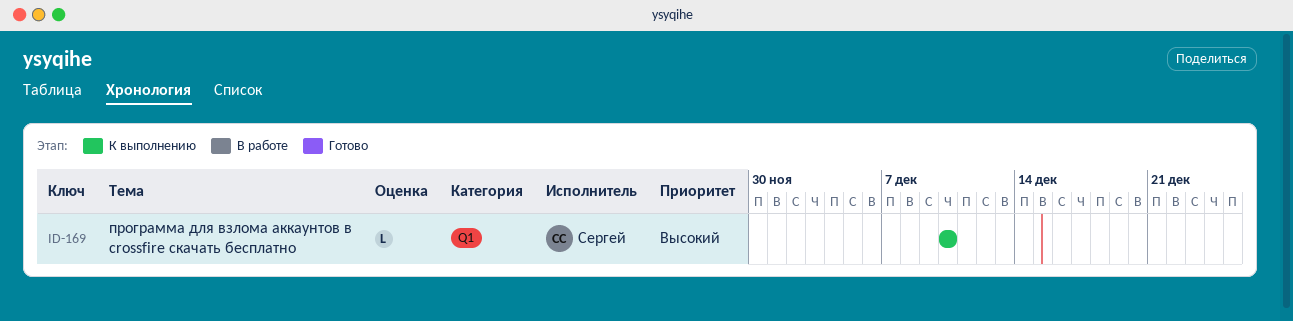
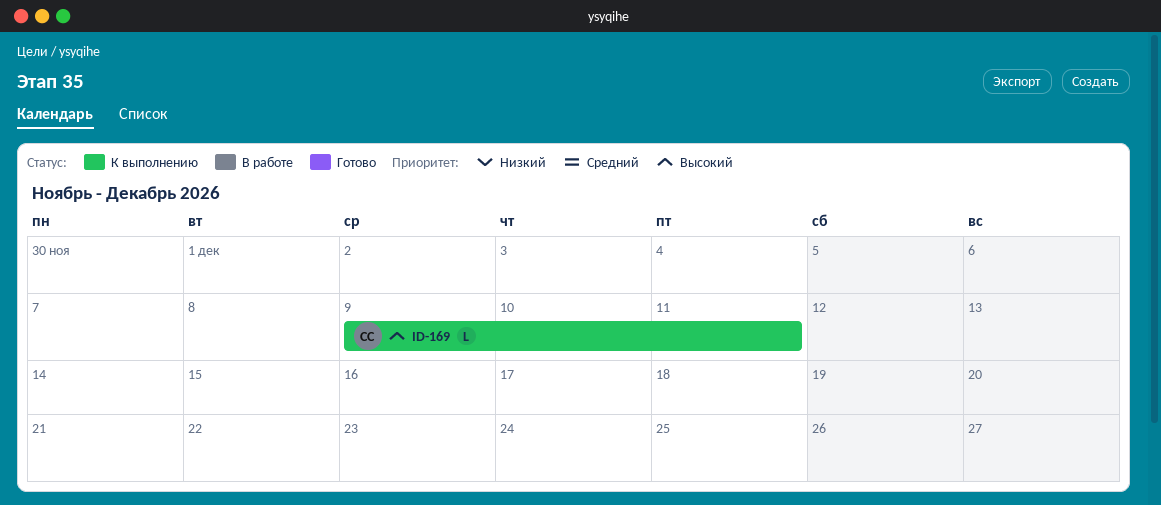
ID-169, start: Dec 10 -> Dec 9
ID-169, due: Dec 10 -> Dec 11

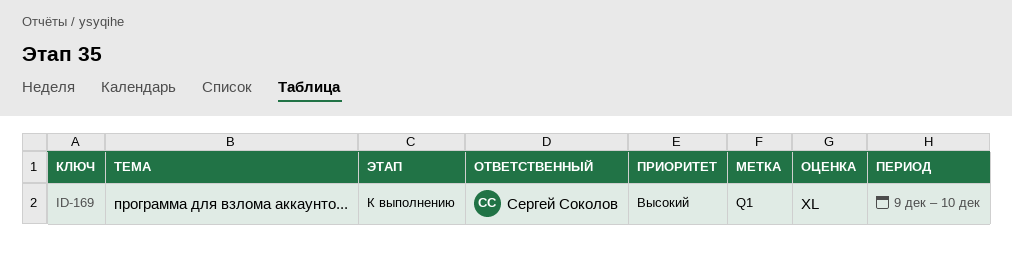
ID-169, estimate: L -> XL
ID-169, due: Dec 11 -> Dec 10

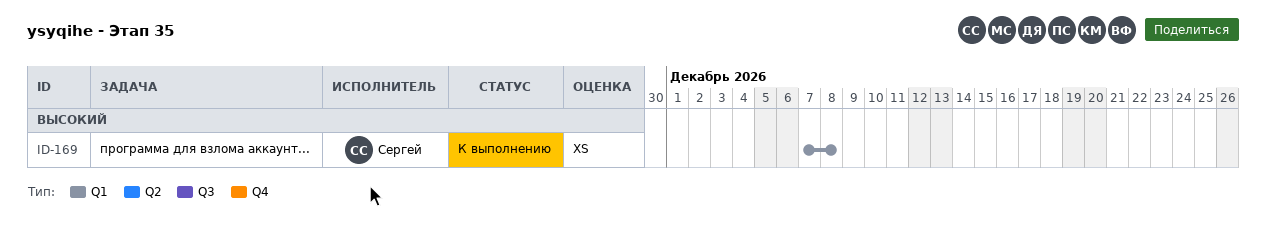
ID-169, estimate: XL -> XS
ID-169, start: Dec 9 -> Dec 7
ID-169, due: Dec 10 -> Dec 8

